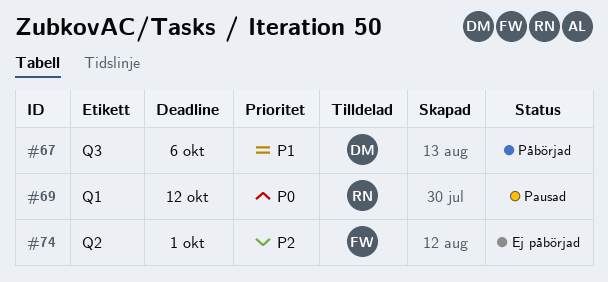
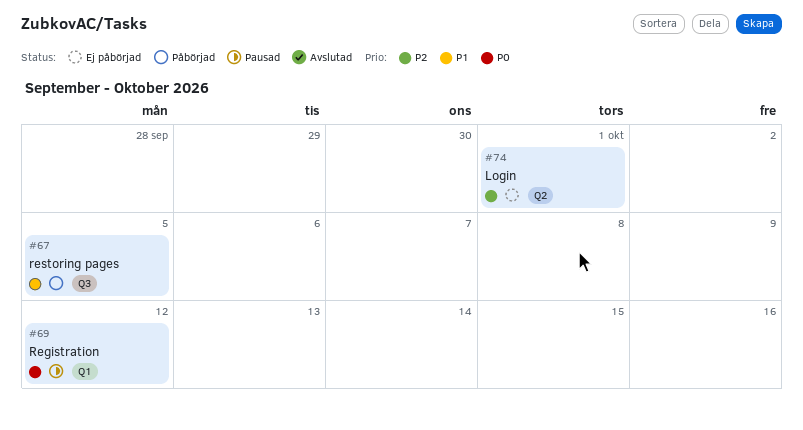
#67, due: Oct 6 -> Oct 5

